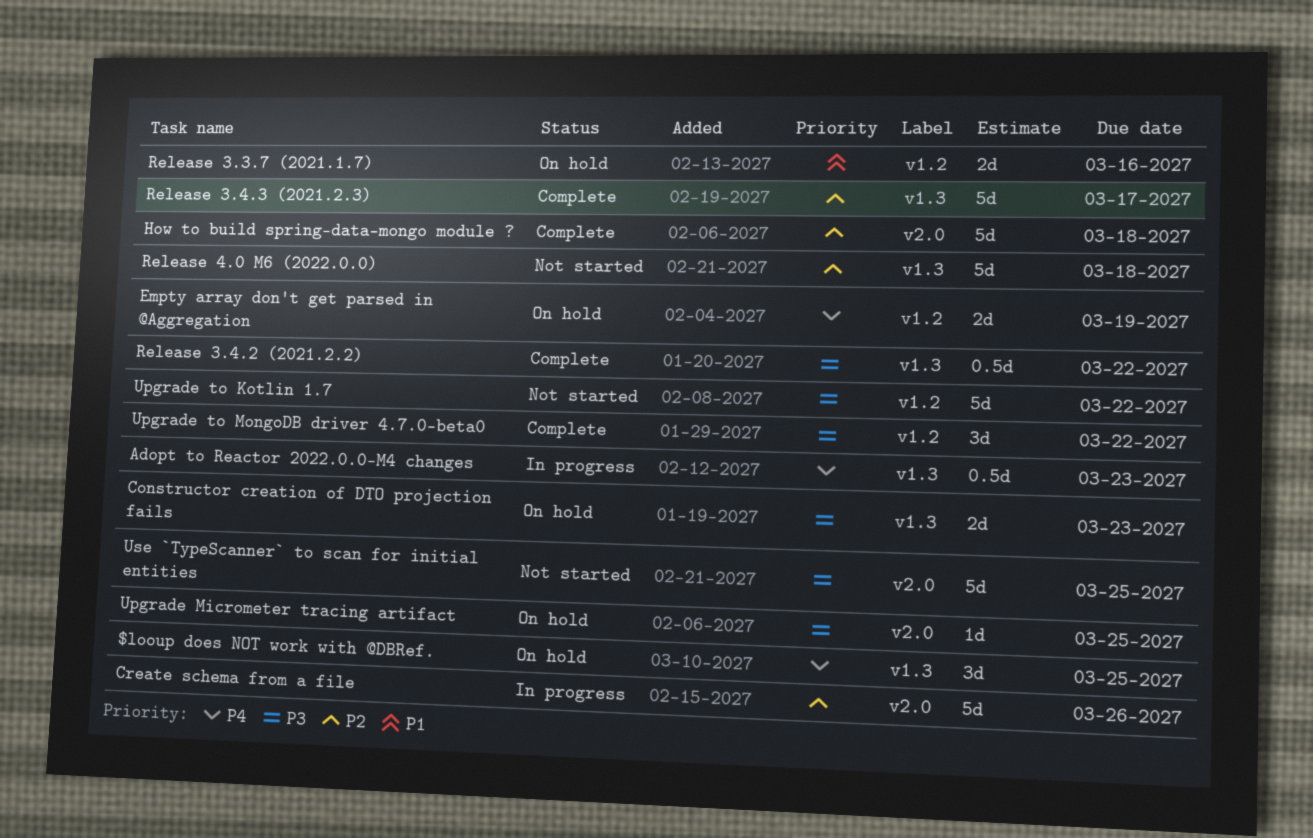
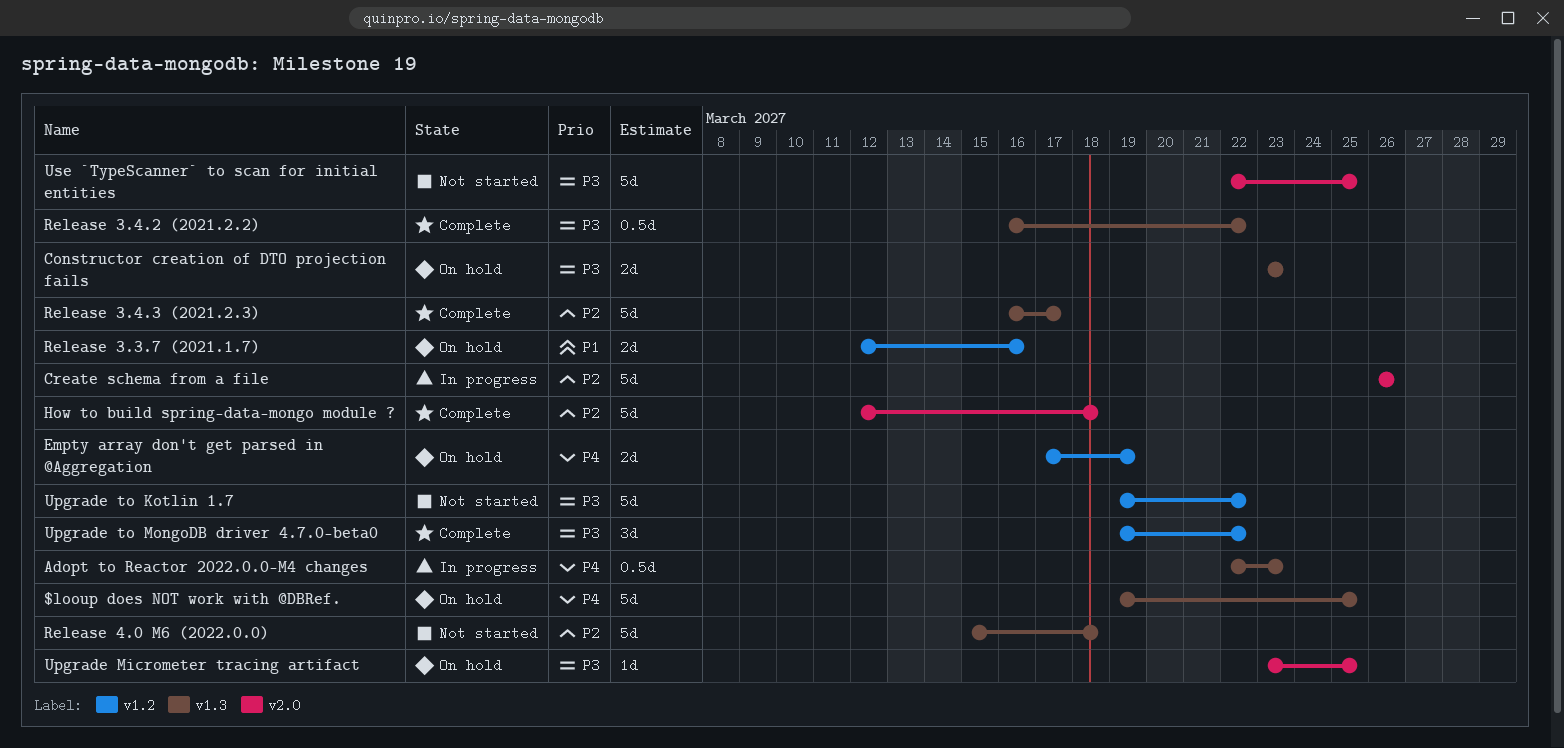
$looup does NOT work with @DBRef., estimate: 3d -> 5d

